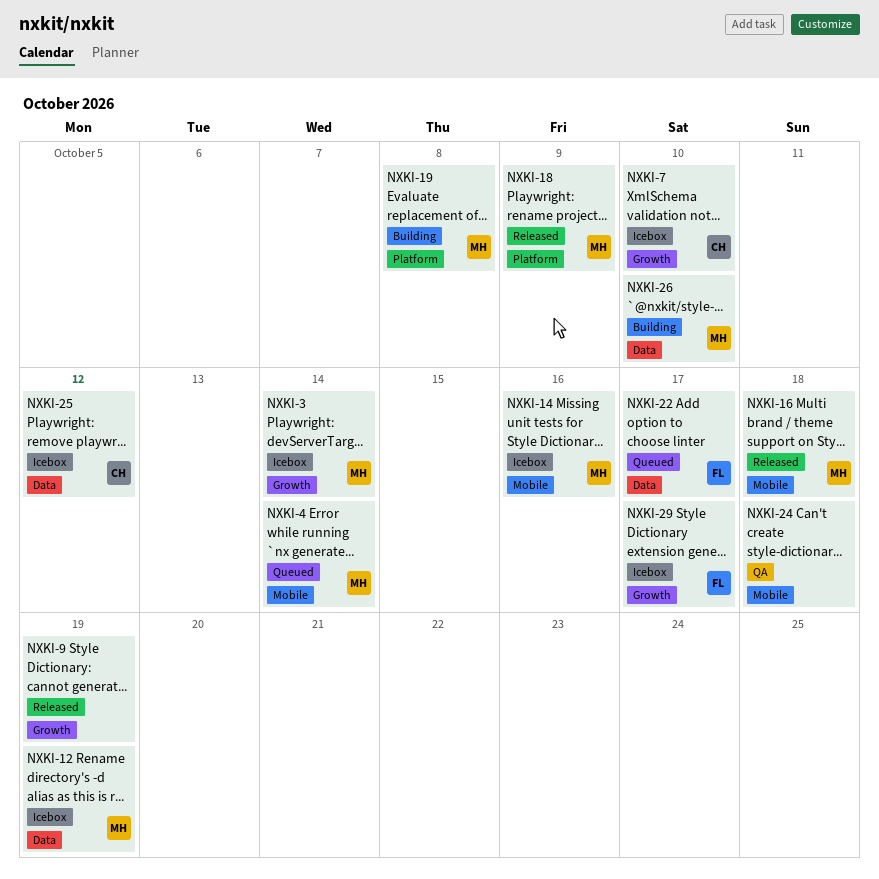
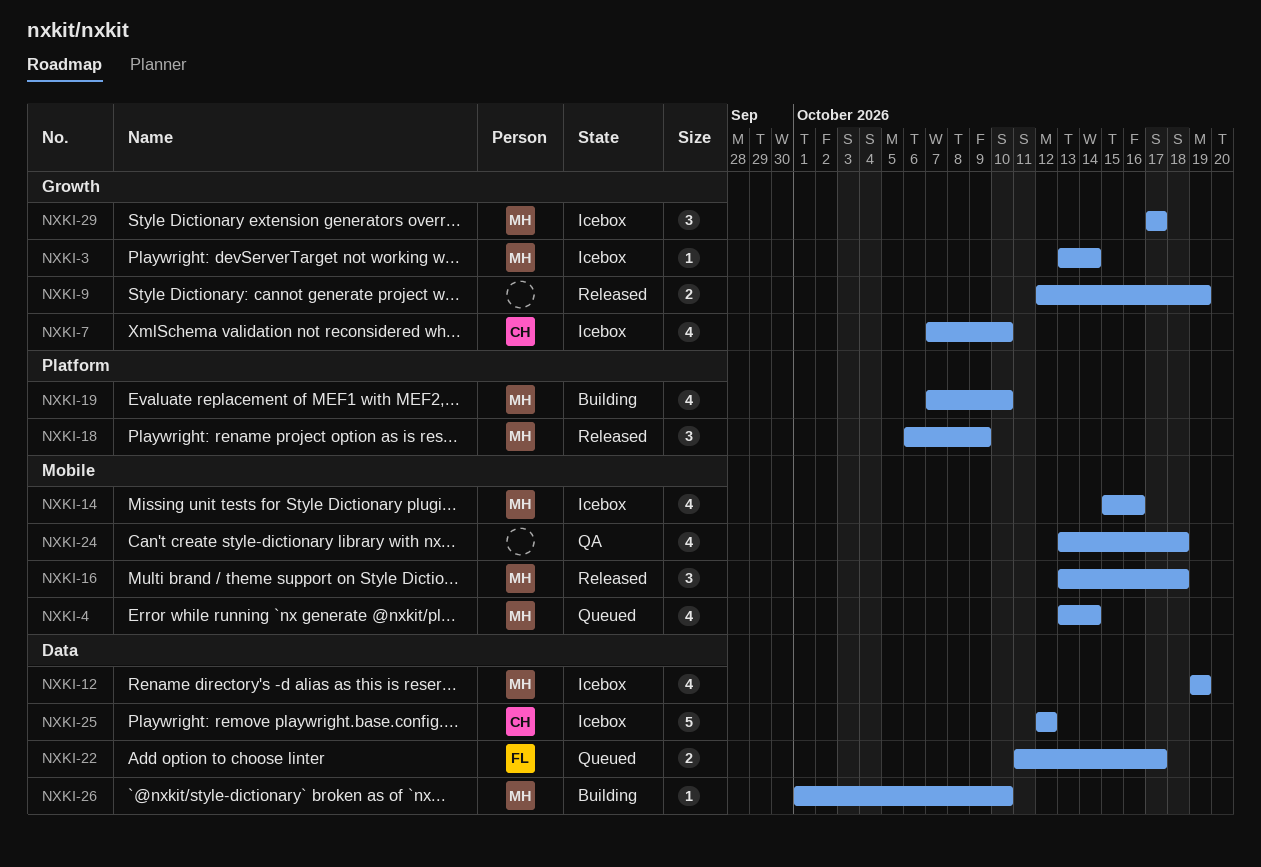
NXKI-19, due: Oct 8 -> Oct 10
NXKI-29, owner: FL -> MH

